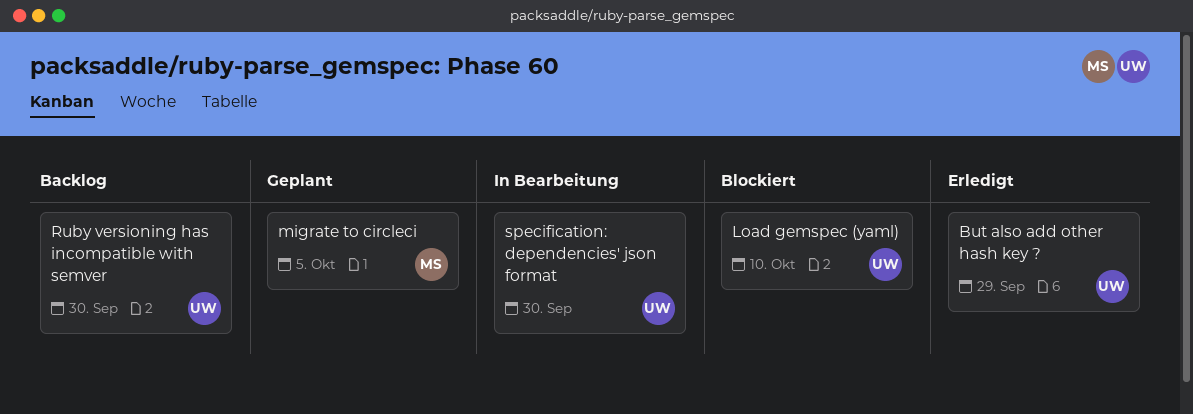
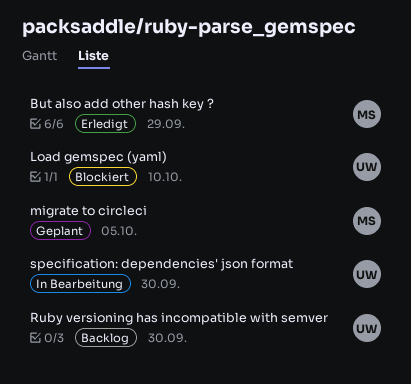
But also add other hash key ?, owner: UW -> MS

